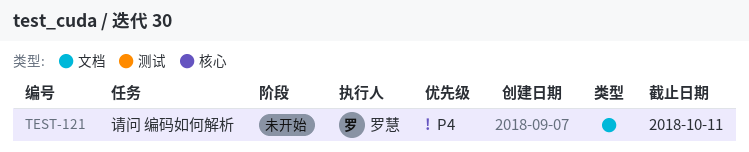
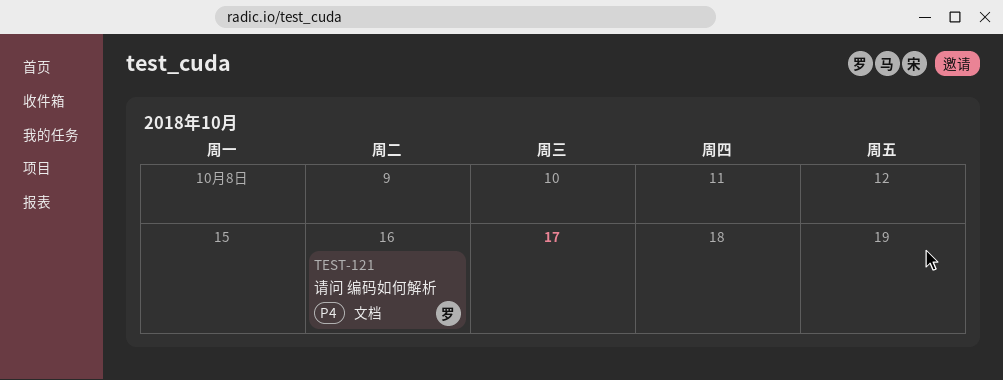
TEST-121, due: Oct 11 -> Oct 16

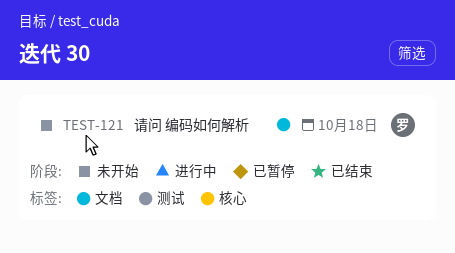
TEST-121, due: Oct 16 -> Oct 18

